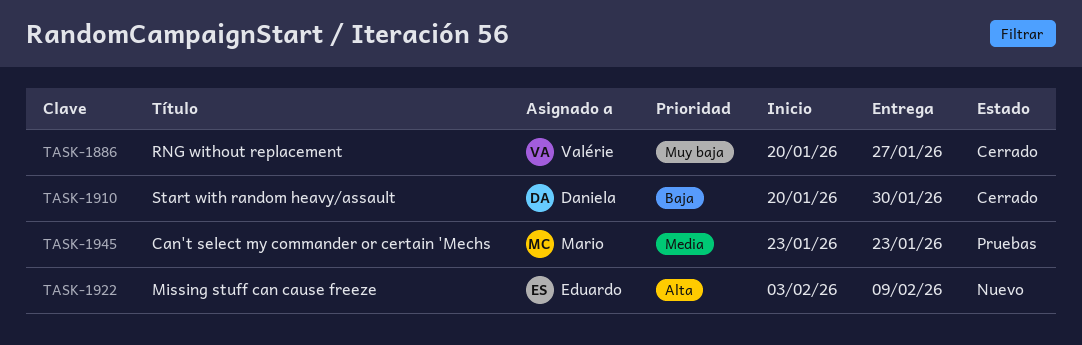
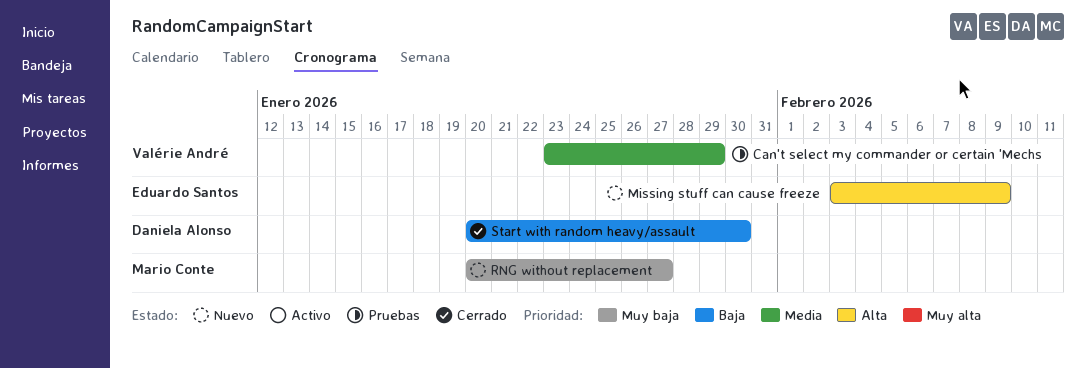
Can't select my commander or certain 'Mechs, owner: Mario Conte -> Valérie André
Can't select my commander or certain 'Mechs, due: Jan 23 -> Jan 29
RNG without replacement, status: Cerrado -> Nuevo
RNG without replacement, owner: Valérie André -> Mario Conte

